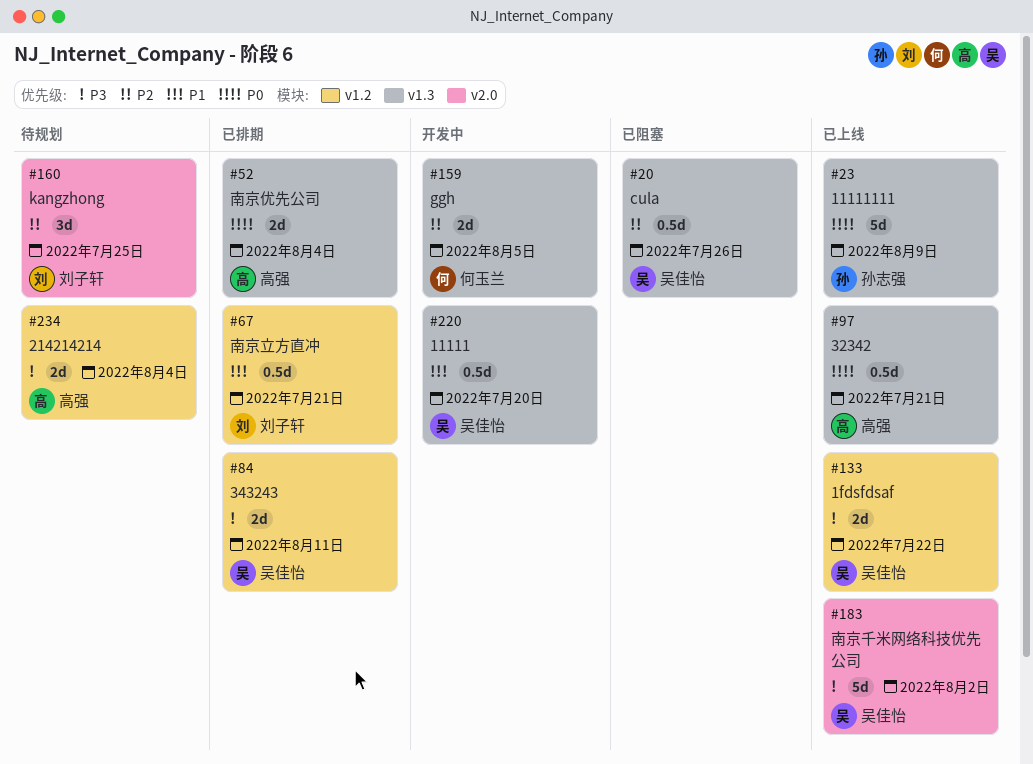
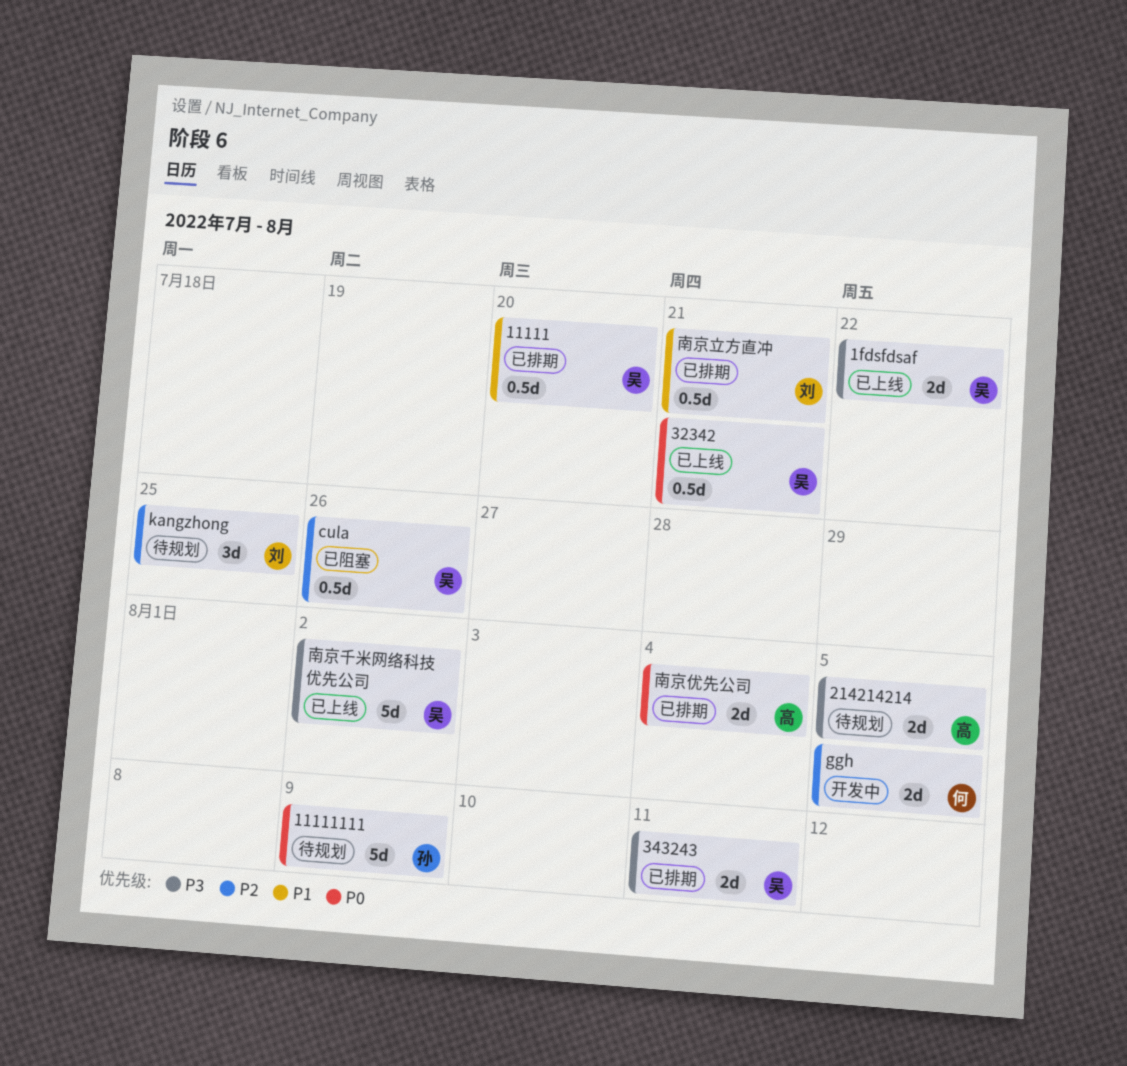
11111, status: 开发中 -> 已排期
11111111, status: 已上线 -> 待规划
214214214, due: Aug 4 -> Aug 5
32342, owner: 高强 -> 吴佳怡

